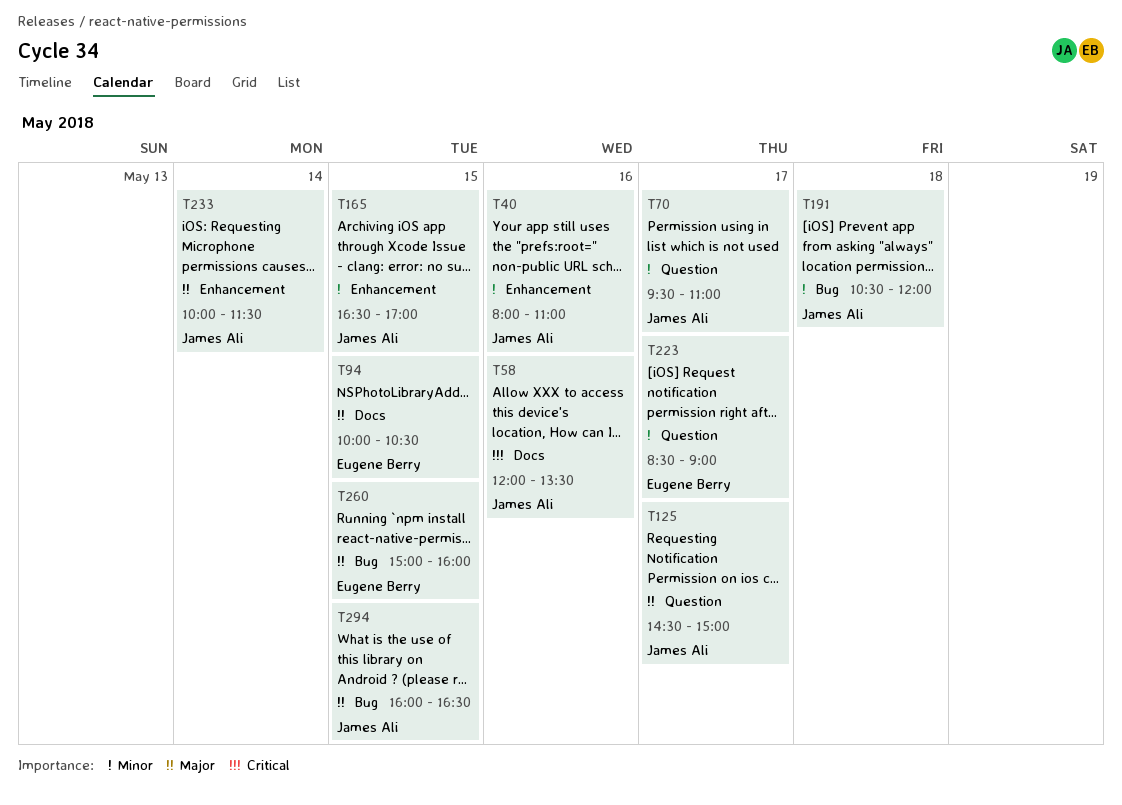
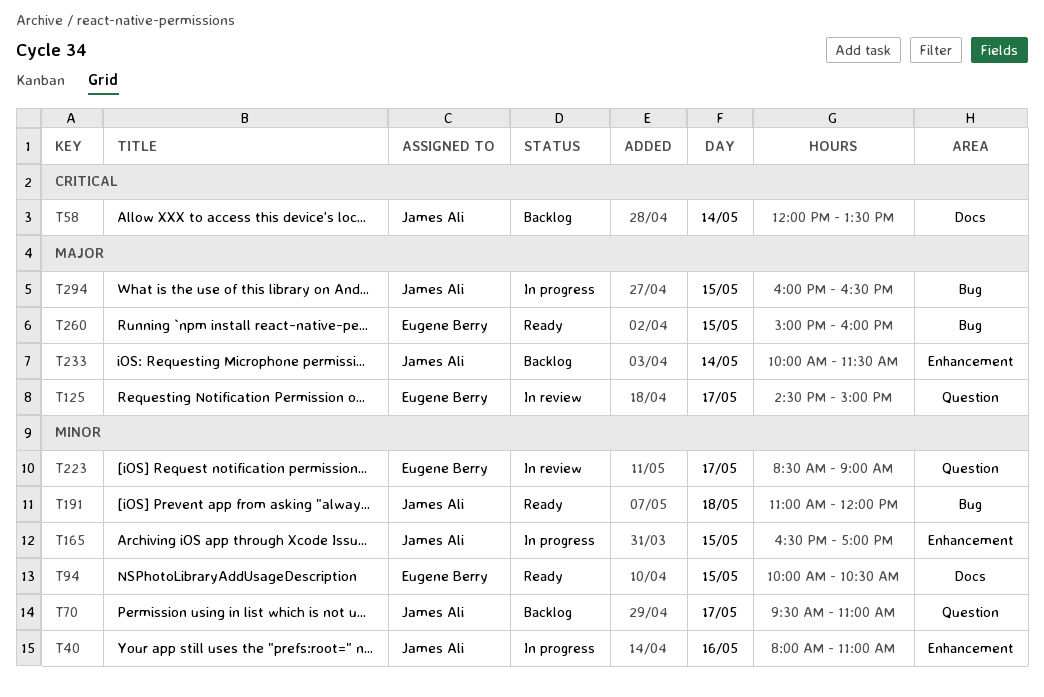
T58, day: May 16 -> May 14
T94, priority: Major -> Minor
T125, owner: James Ali -> Eugene Berry
T191, begins: 10:30 -> 11:00

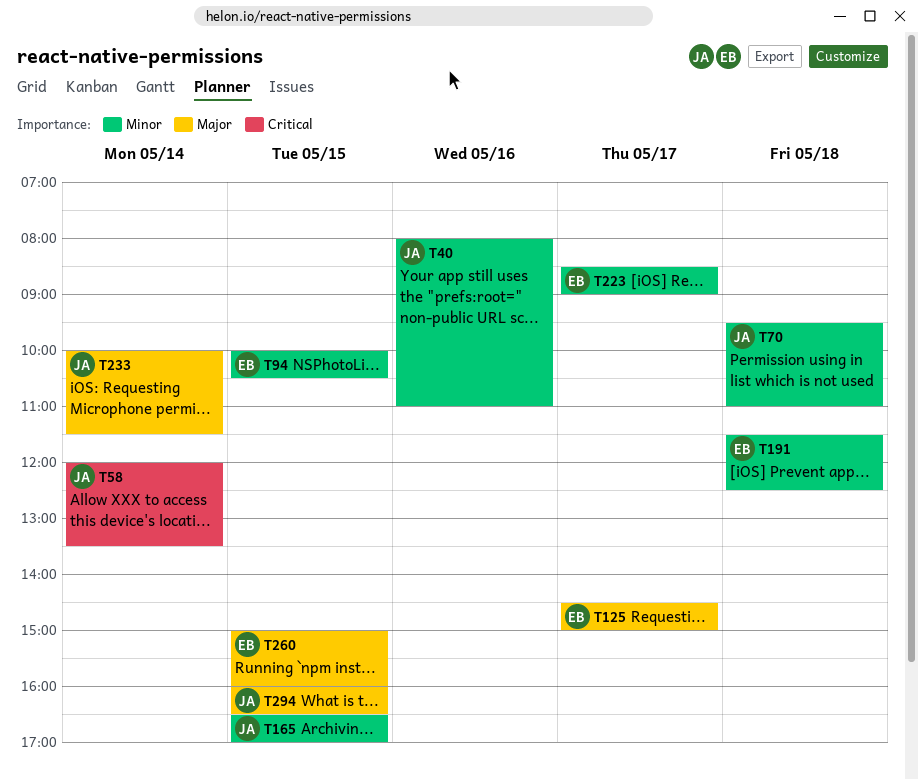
T70, day: May 17 -> May 18
T191, owner: James Ali -> Eugene Berry
T191, begins: 11:00 -> 11:30
T191, ends: 12:00 -> 12:30

